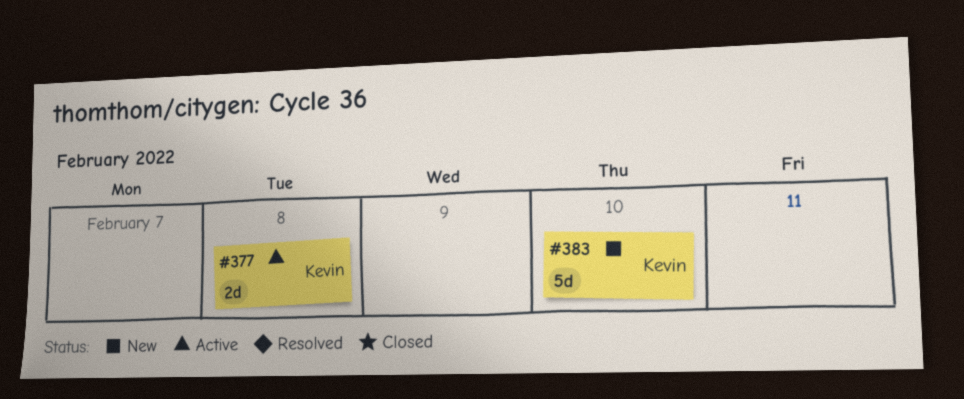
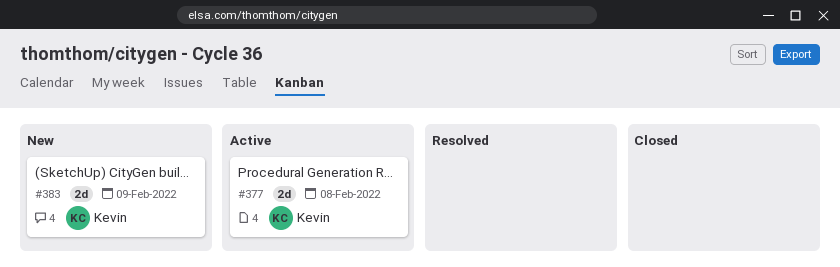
#383, estimate: 5d -> 2d
#383, due: Feb 10 -> Feb 9

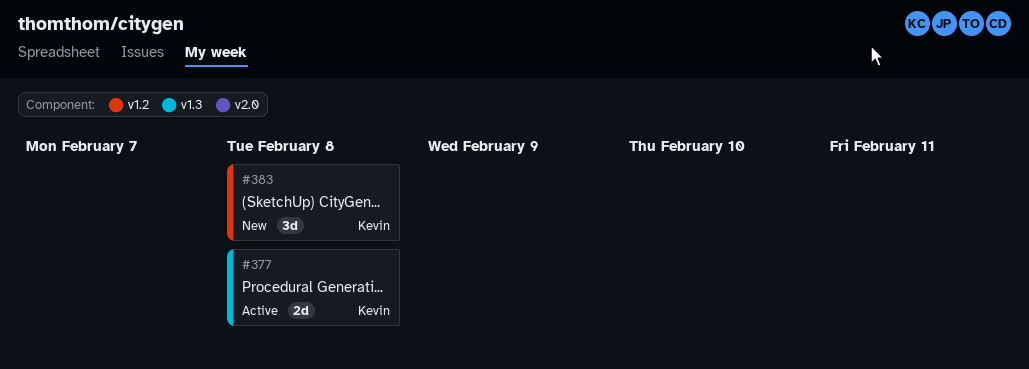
#383, estimate: 2d -> 3d
#383, due: Feb 9 -> Feb 8

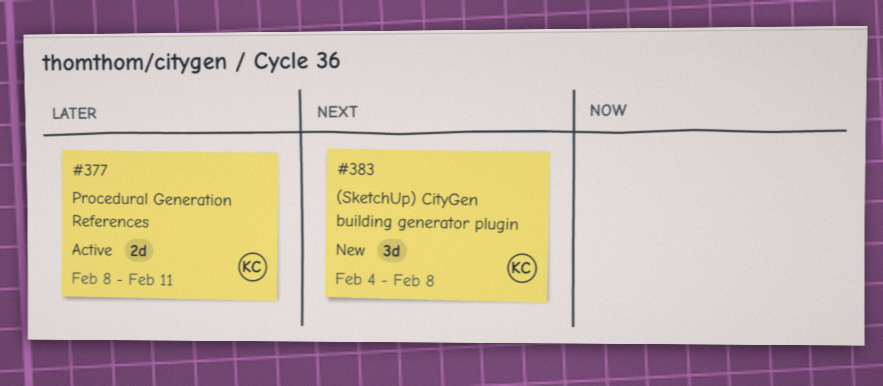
#377, due: Feb 8 -> Feb 11

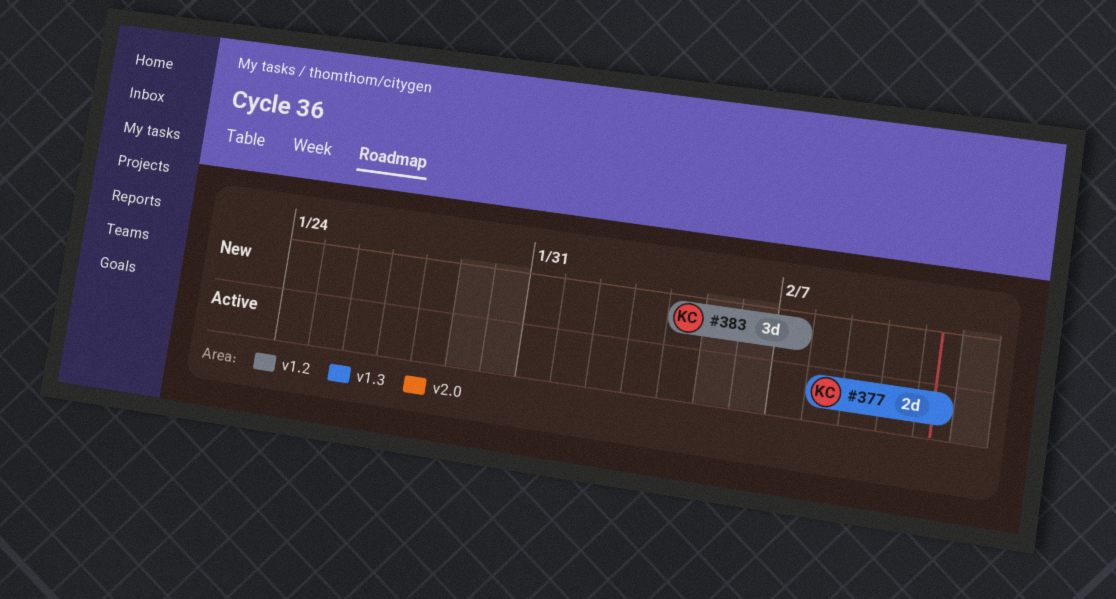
#383, due: Feb 8 -> Feb 7

